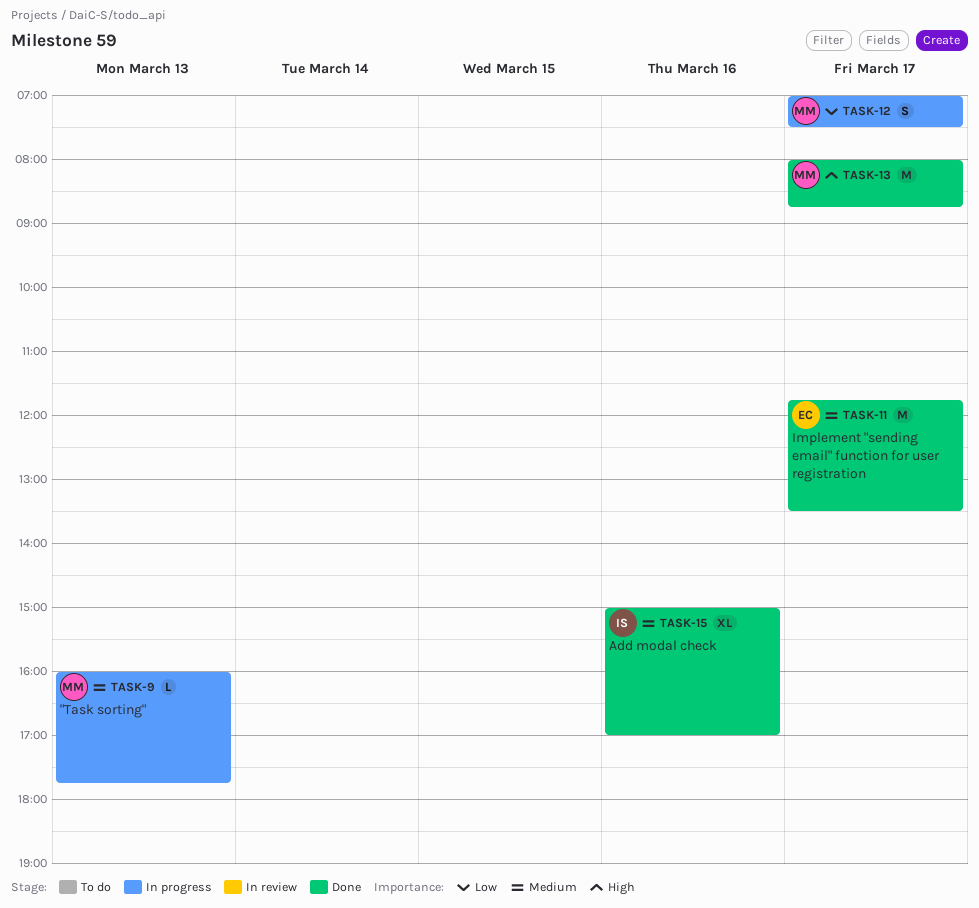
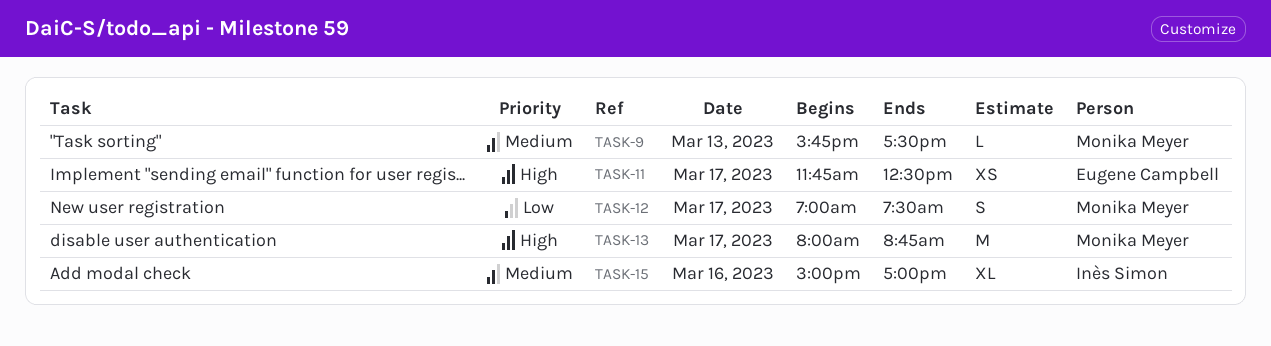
TASK-9, begins: 16:00 -> 15:45
TASK-9, ends: 17:45 -> 17:30
TASK-11, priority: Medium -> High
TASK-11, estimate: M -> XS
TASK-11, ends: 13:30 -> 12:30

